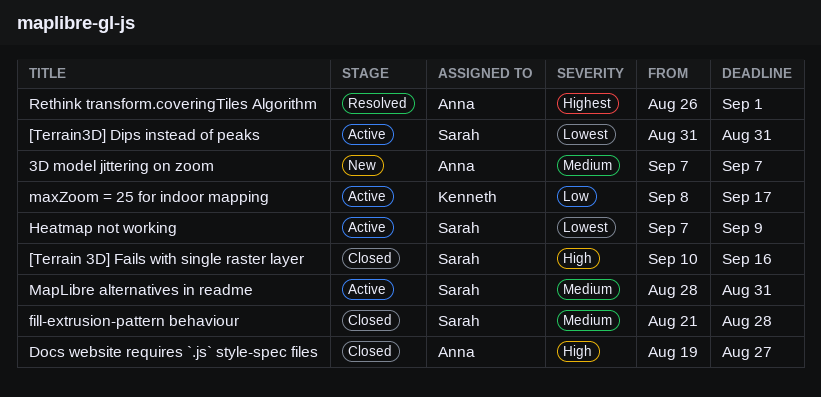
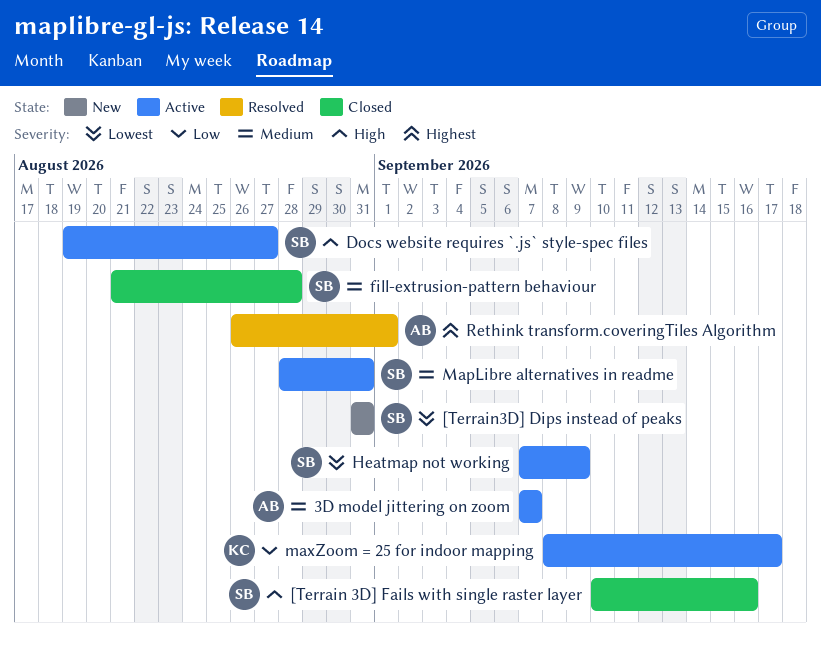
3D model jittering on zoom, status: New -> Active
[Terrain3D] Dips instead of peaks, status: Active -> New
Docs website requires `.js` style-spec files, status: Closed -> Active
Docs website requires `.js` style-spec files, owner: Anna -> Sarah

